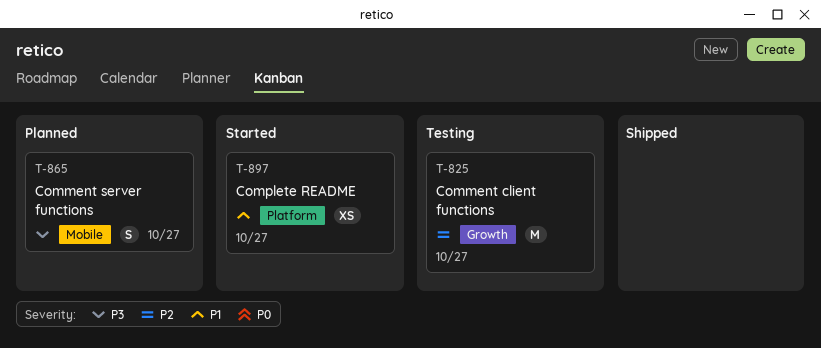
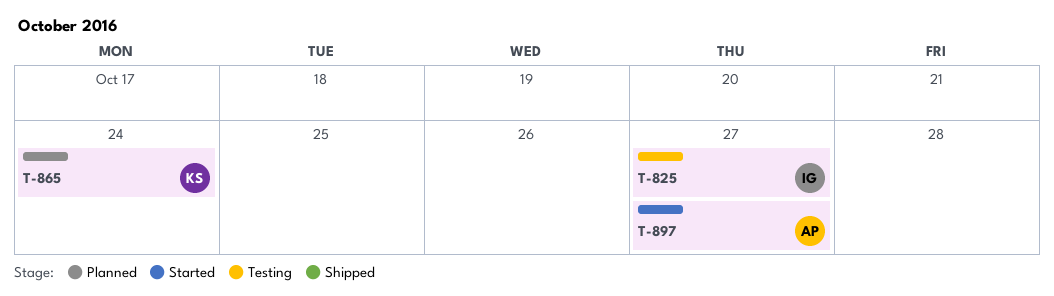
T-865, due: Oct 27 -> Oct 24

